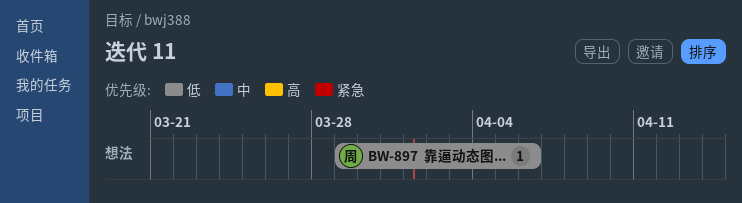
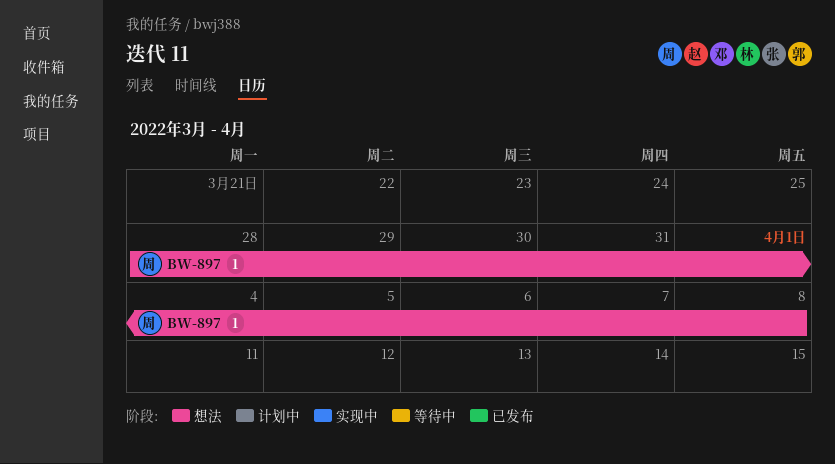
BW-897, start: Mar 29 -> Mar 28
BW-897, due: Apr 6 -> Apr 8

